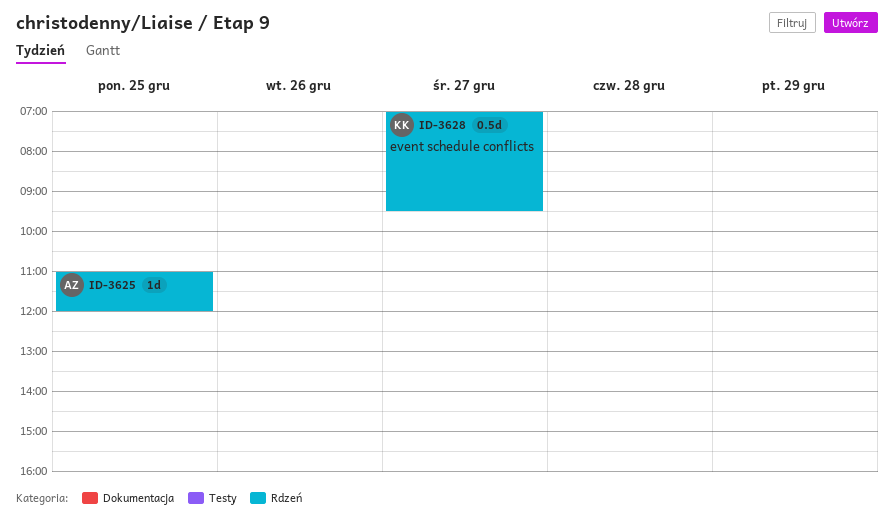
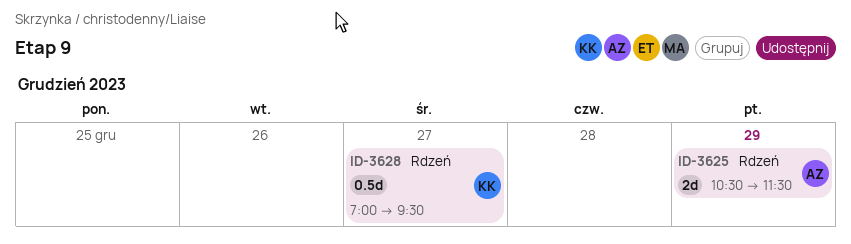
ID-3625, estimate: 1d -> 2d
ID-3625, day: Dec 25 -> Dec 29
ID-3625, begins: 11:00 -> 10:30
ID-3625, ends: 12:00 -> 11:30

